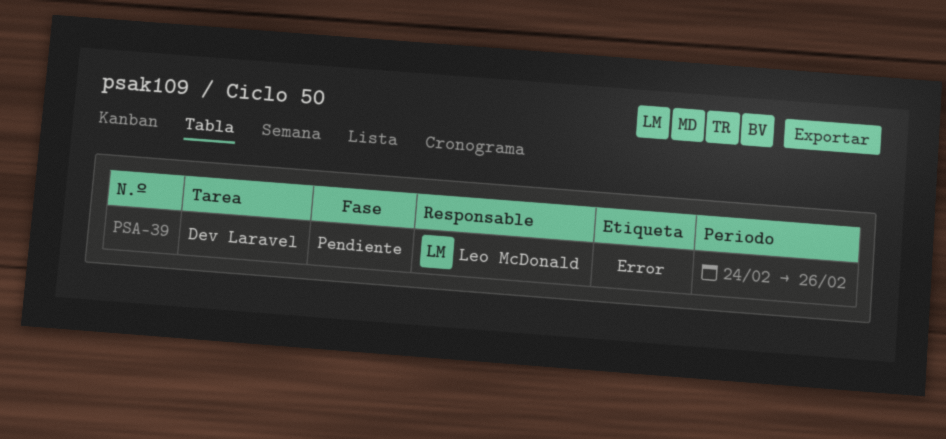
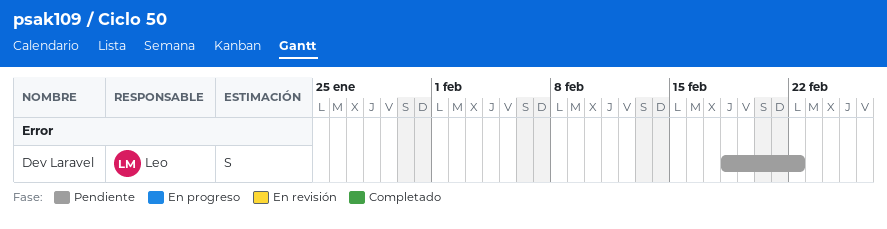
Dev Laravel, start: Feb 24 -> Feb 18
Dev Laravel, due: Feb 26 -> Feb 22

